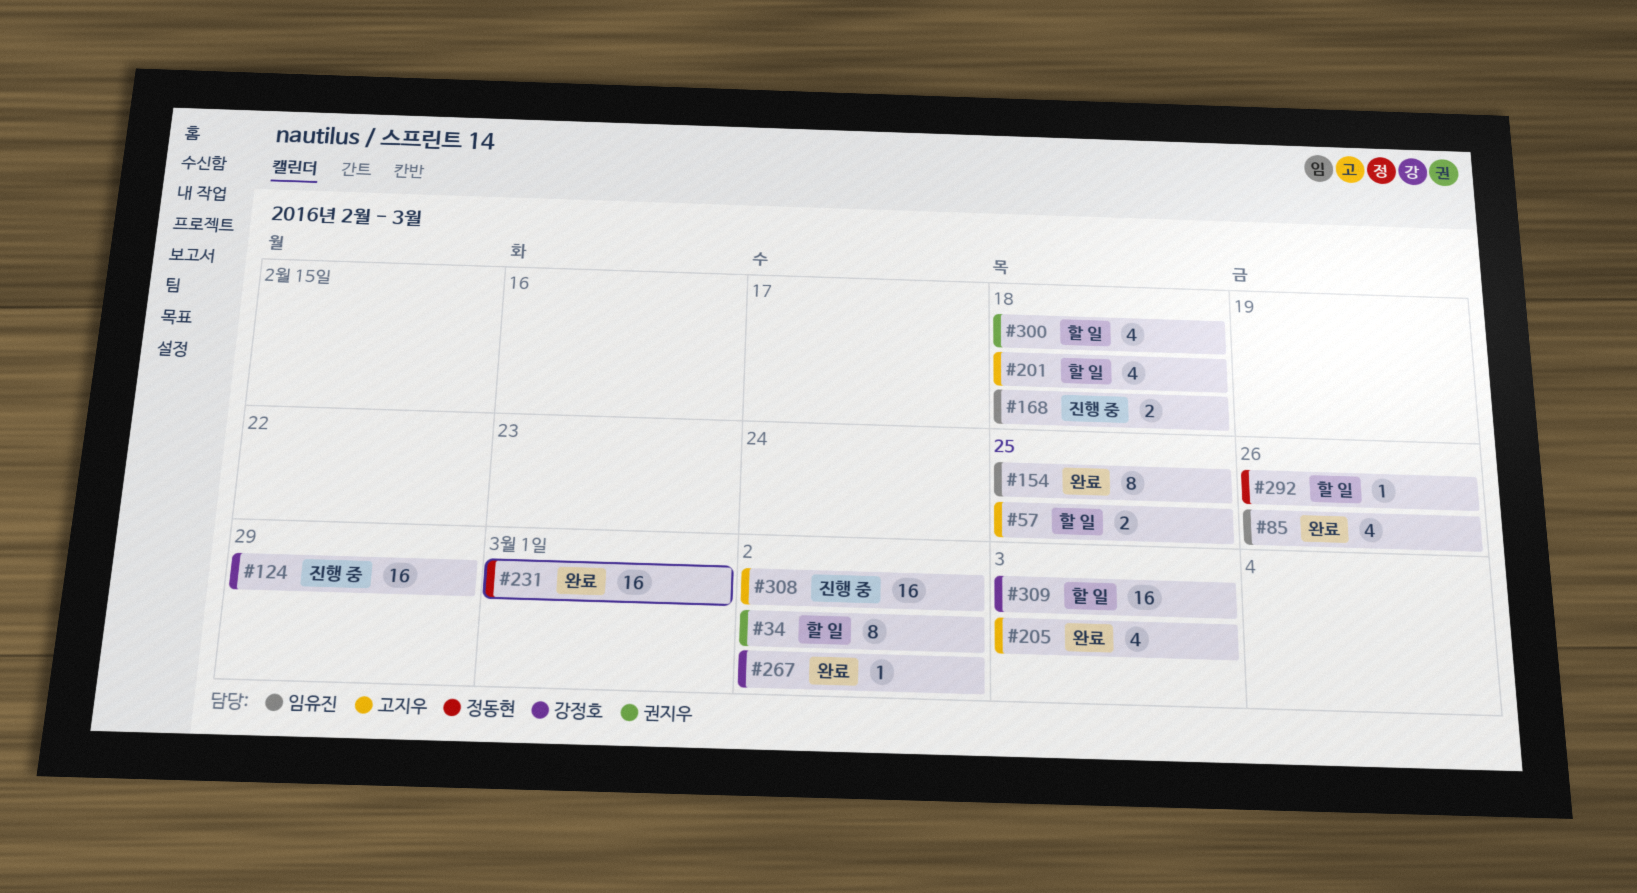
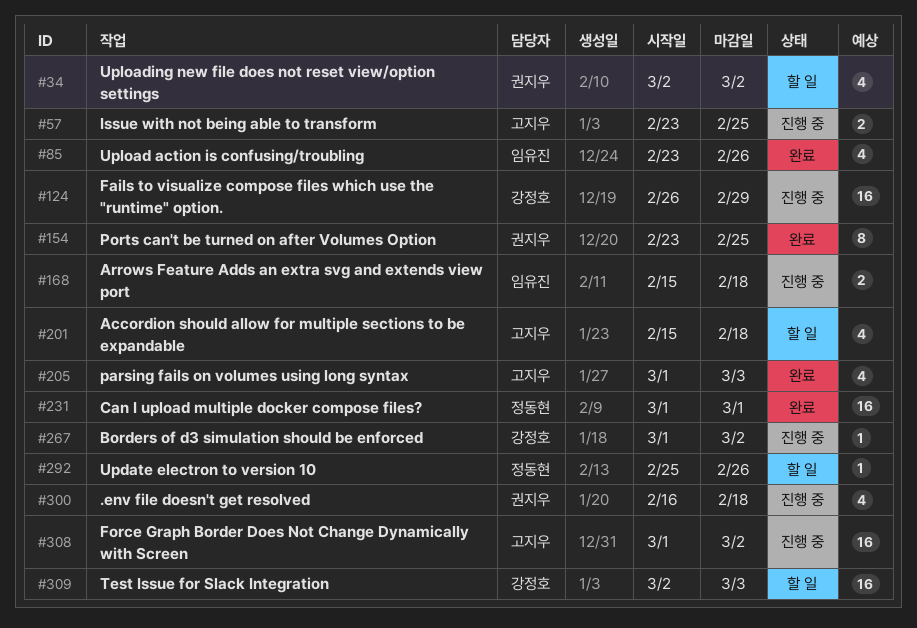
#34, estimate: 8 -> 4
#57, status: 할 일 -> 진행 중
#154, owner: 임유진 -> 권지우
#267, status: 완료 -> 진행 중
#300, status: 할 일 -> 진행 중

